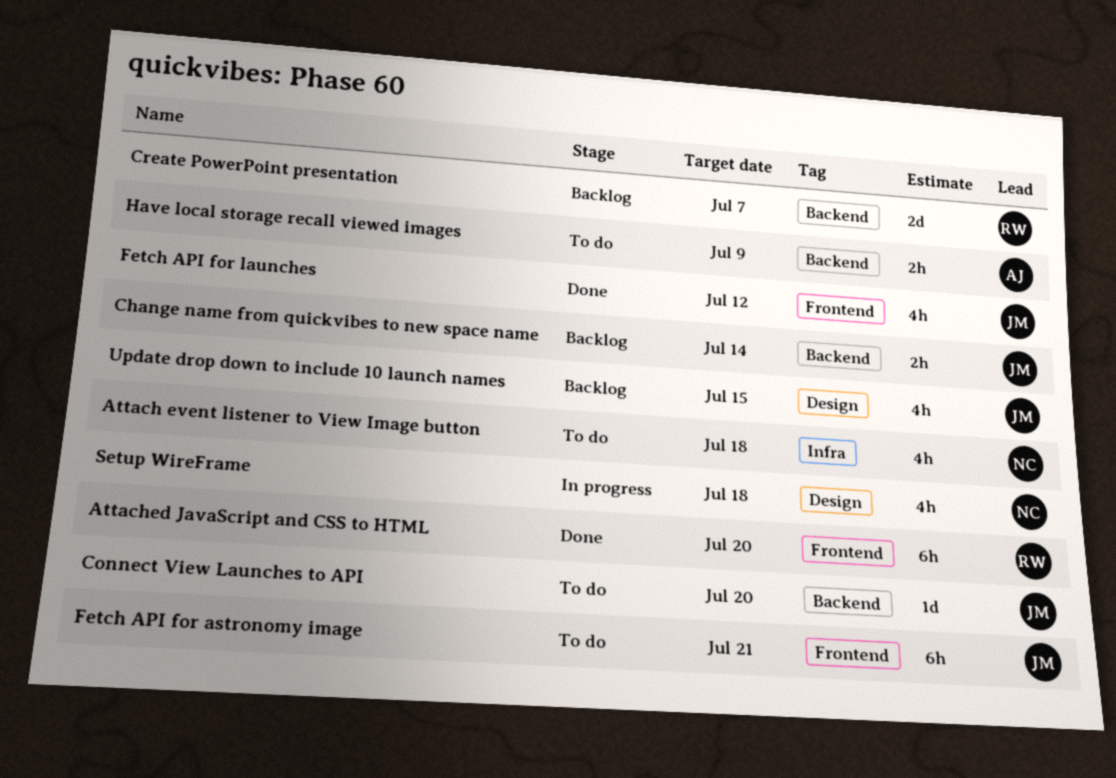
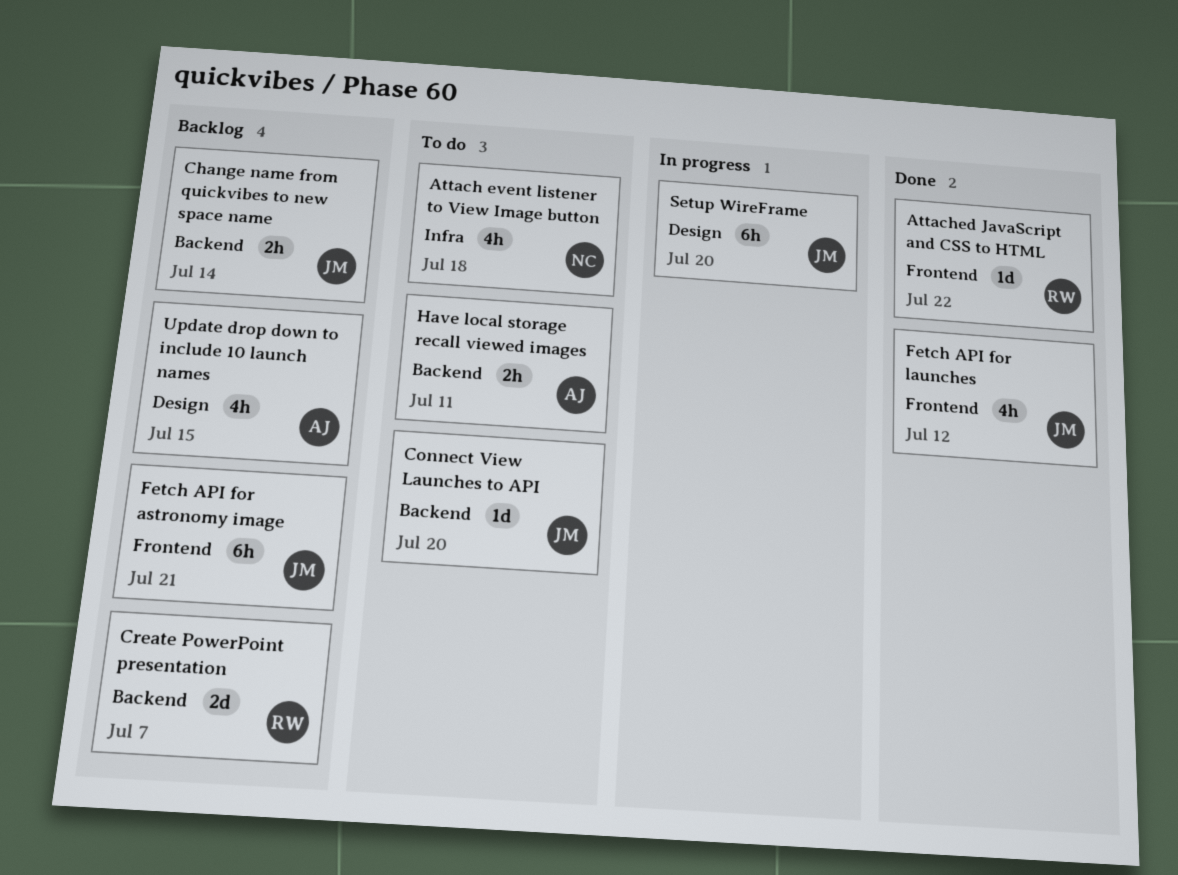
Attached JavaScript and CSS to HTML, estimate: 6h -> 1d
Attached JavaScript and CSS to HTML, due: Jul 20 -> Jul 22
Fetch API for astronomy image, status: To do -> Backlog
Have local storage recall viewed images, due: Jul 9 -> Jul 11
Setup WireFrame, owner: NC -> JM
Setup WireFrame, estimate: 4h -> 6h
Setup WireFrame, due: Jul 18 -> Jul 20
Update drop down to include 10 launch names, owner: JM -> AJ

